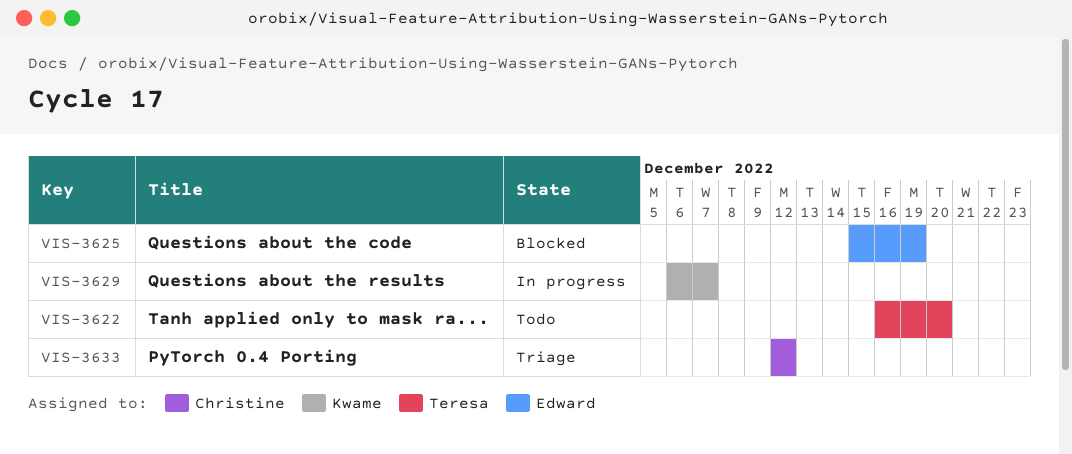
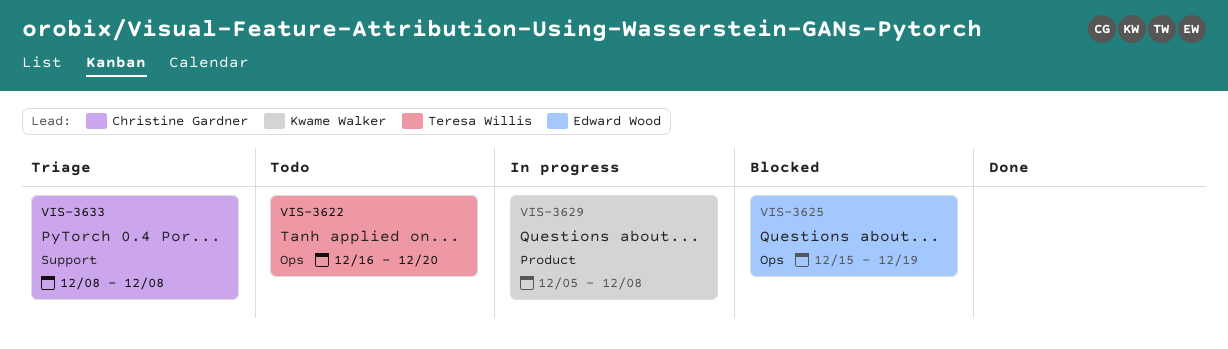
VIS-3629, start: Dec 6 -> Dec 5
VIS-3629, due: Dec 7 -> Dec 8
VIS-3633, start: Dec 12 -> Dec 8
VIS-3633, due: Dec 12 -> Dec 8

